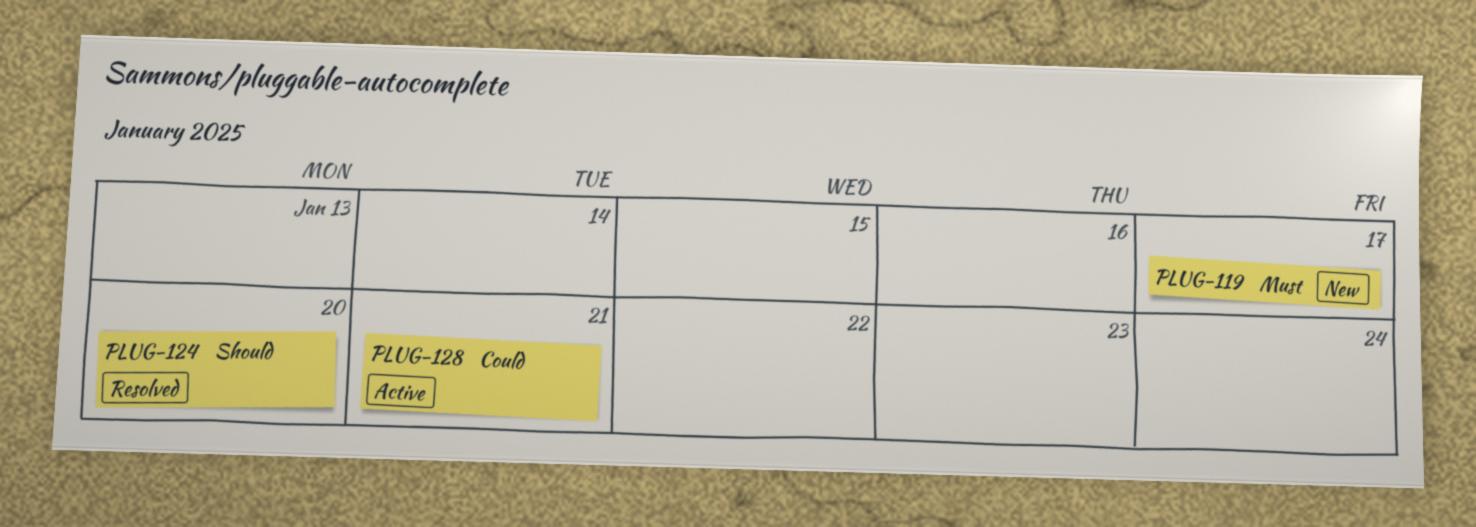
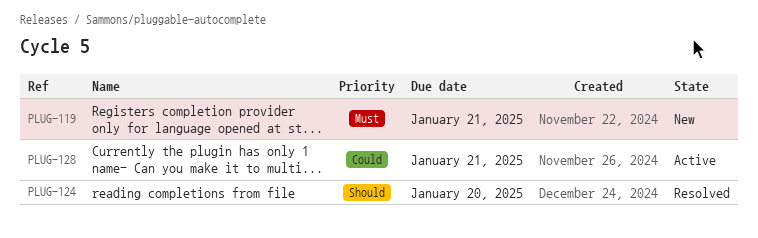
PLUG-119, due: Jan 17 -> Jan 21

